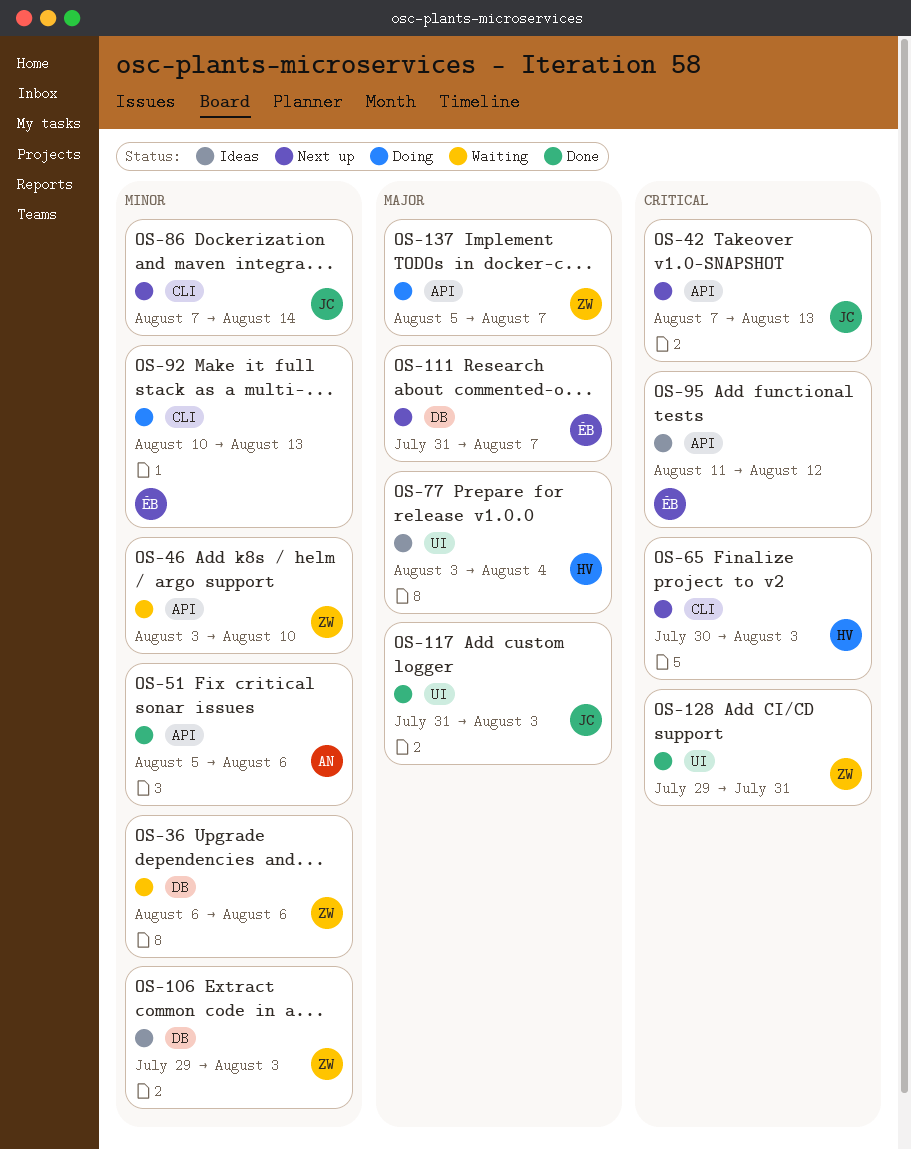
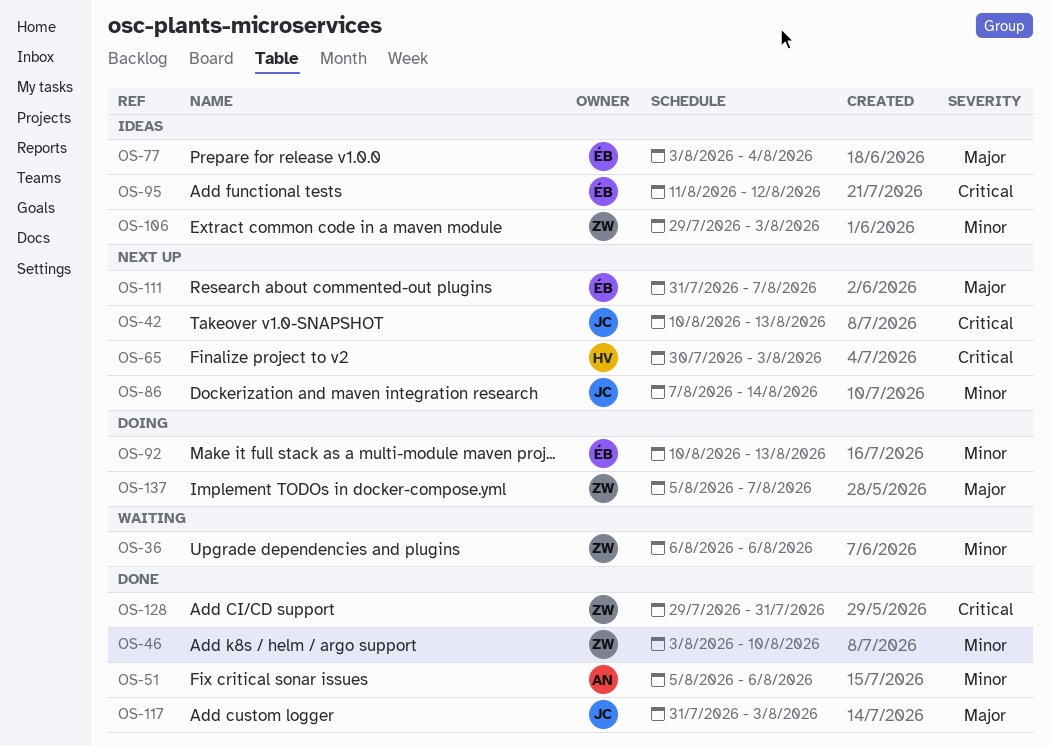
OS-42, start: Aug 7 -> Aug 10
OS-46, status: Waiting -> Done
OS-77, owner: HV -> ÉB

